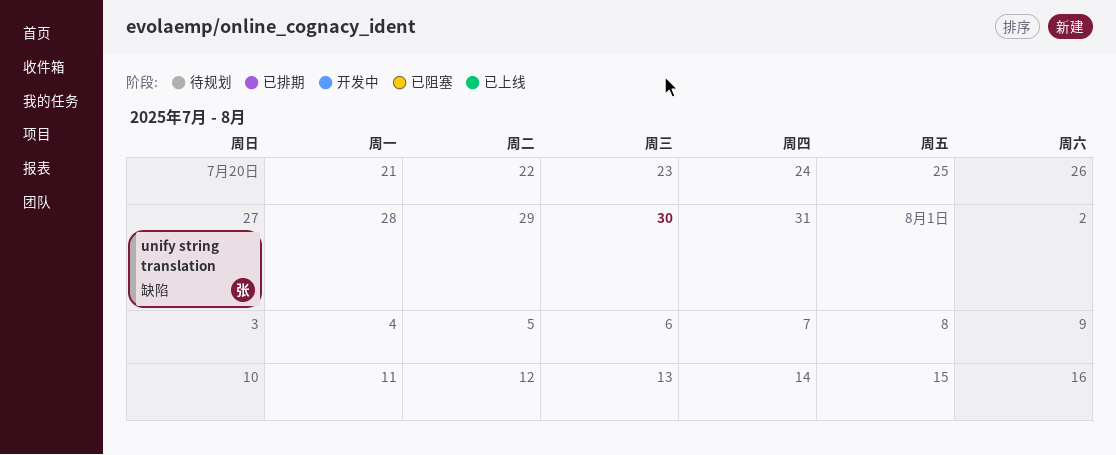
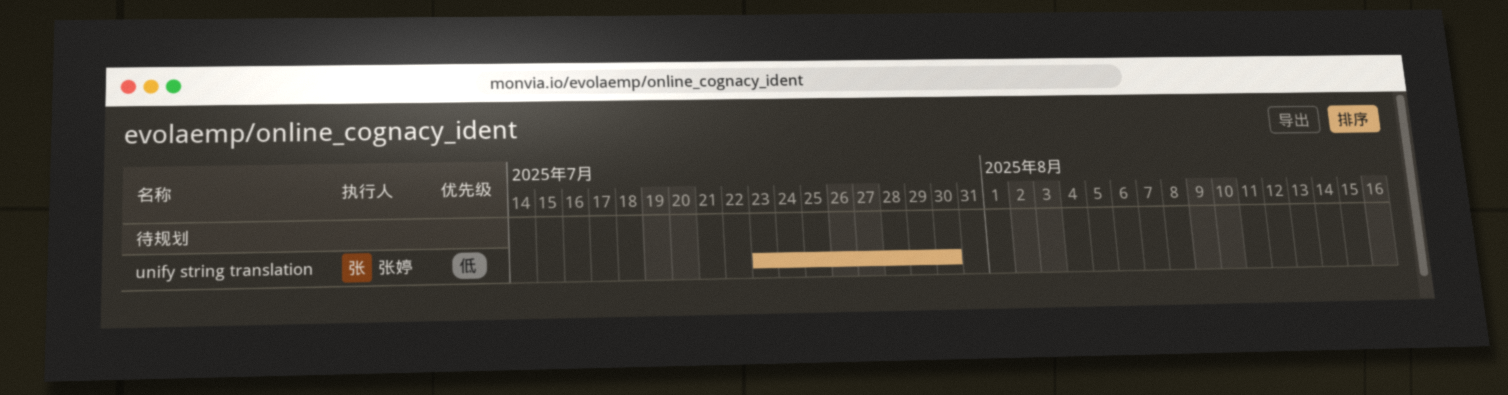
unify string translation, due: Jul 27 -> Jul 30

